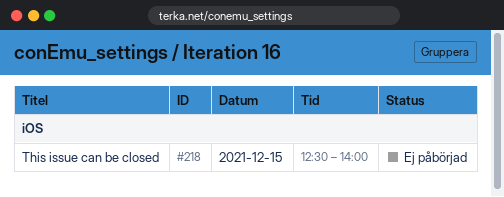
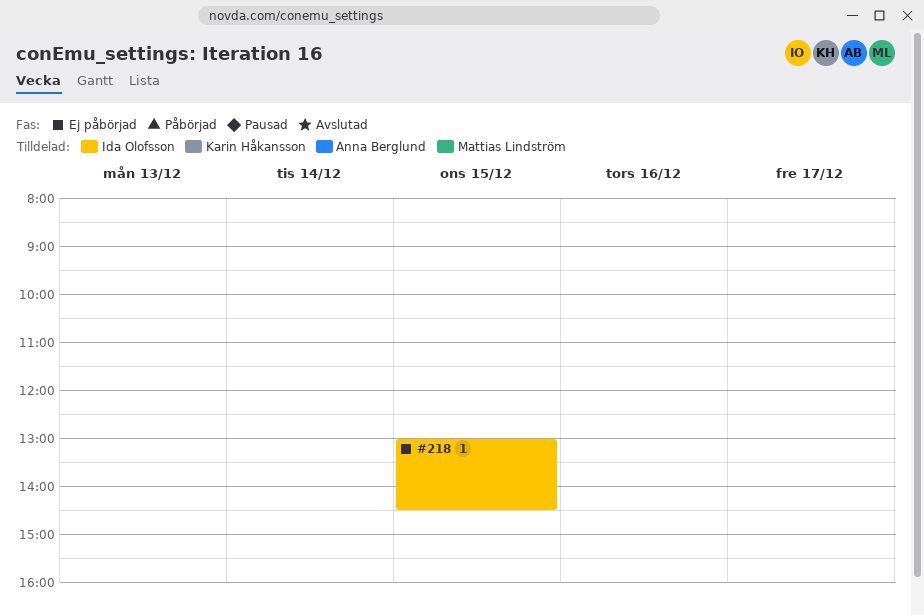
#218, begins: 12:30 -> 13:00
#218, ends: 14:00 -> 14:30

